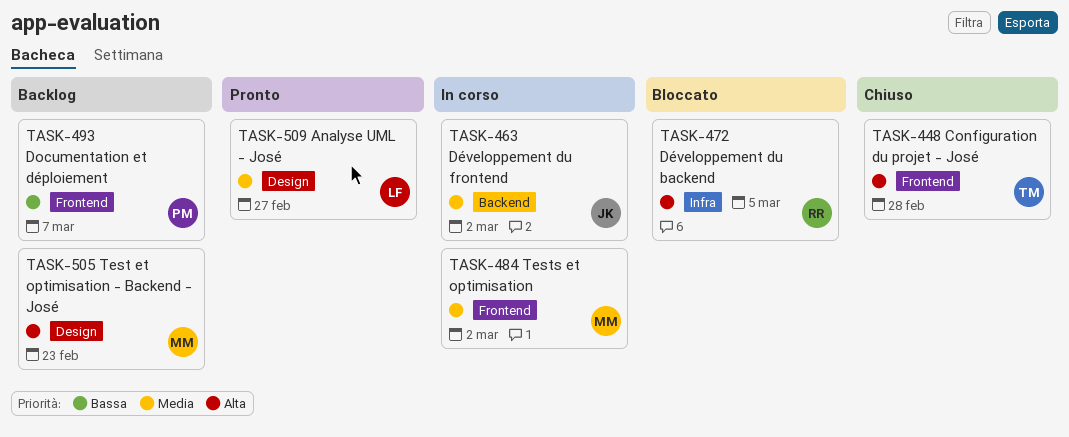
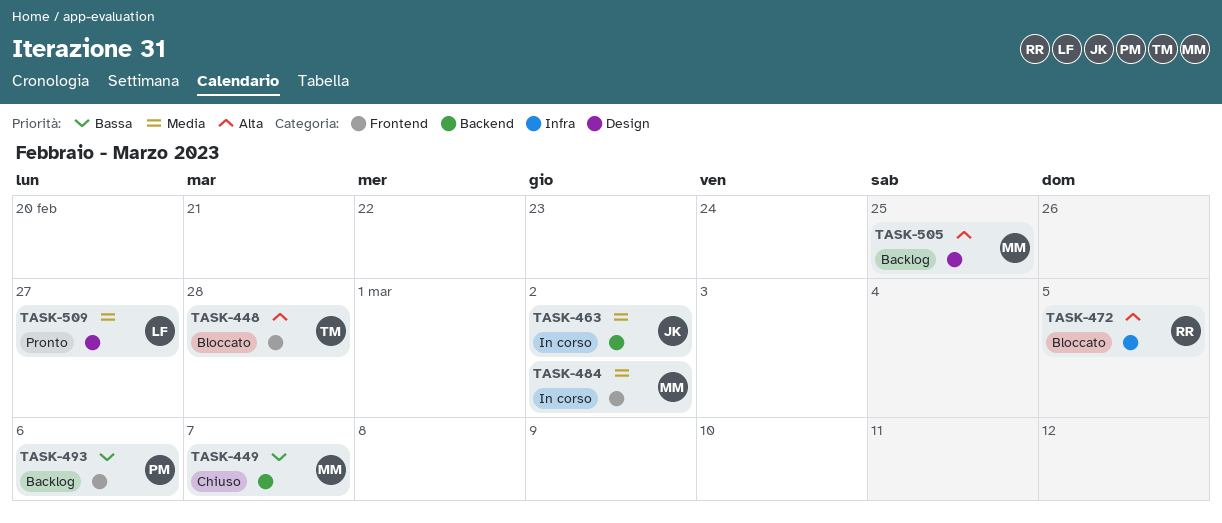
TASK-448, status: Chiuso -> Bloccato
TASK-449: none -> present
TASK-493, due: Mar 7 -> Mar 6
TASK-505, due: Feb 23 -> Feb 25

